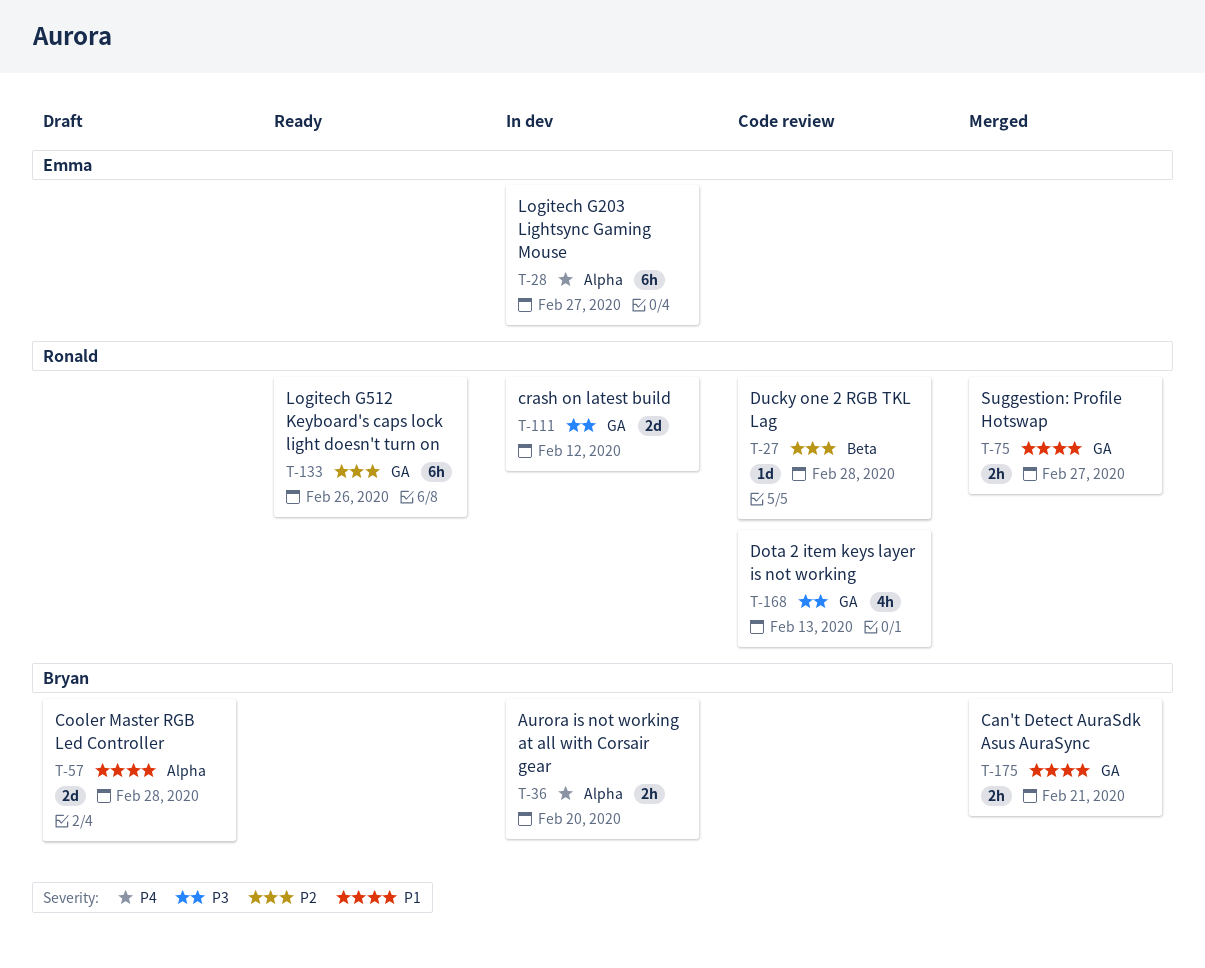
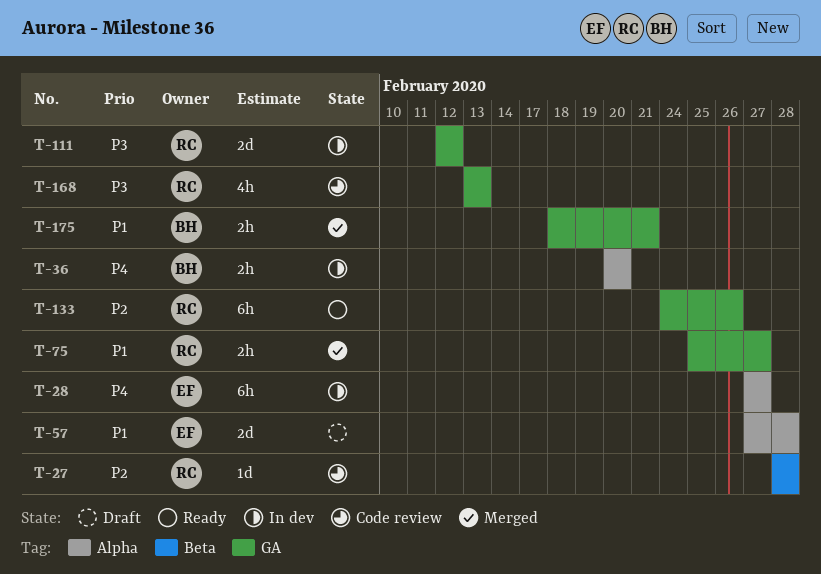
T-57, owner: Bryan -> Emma

